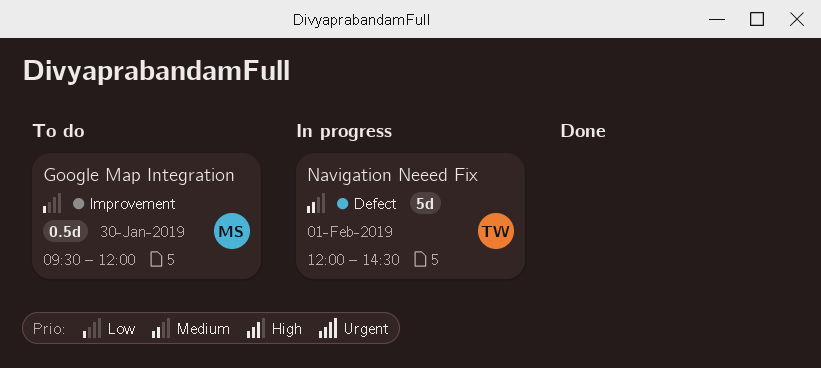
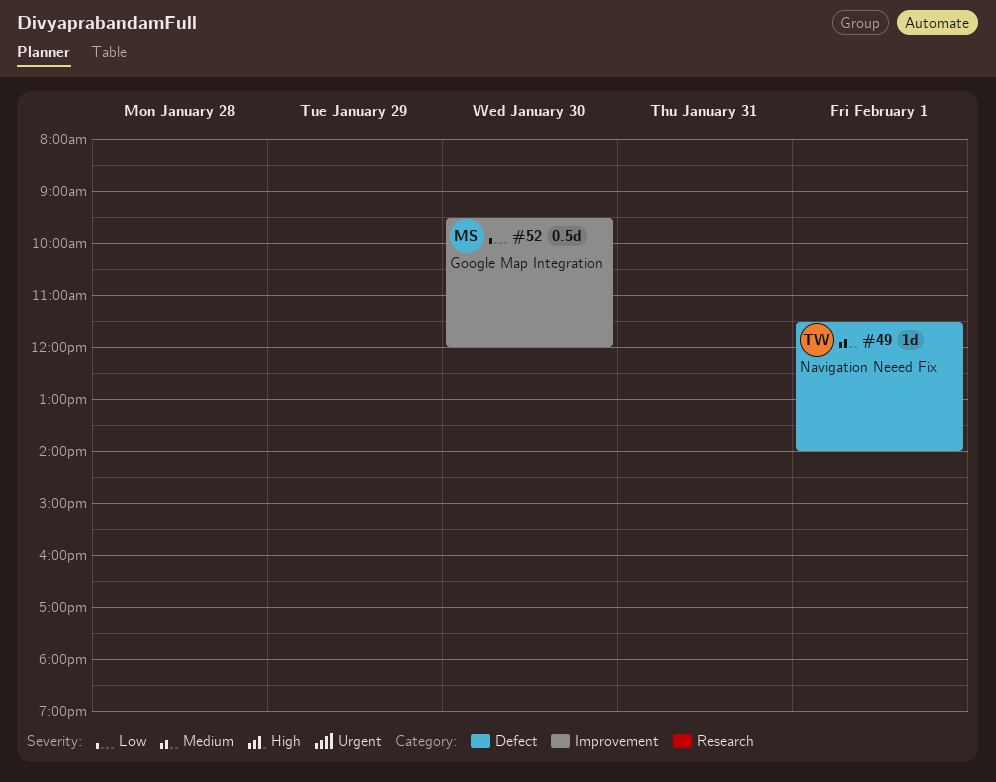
Navigation Neeed Fix, estimate: 5d -> 1d
Navigation Neeed Fix, begins: 12:00 -> 11:30
Navigation Neeed Fix, ends: 14:30 -> 14:00

